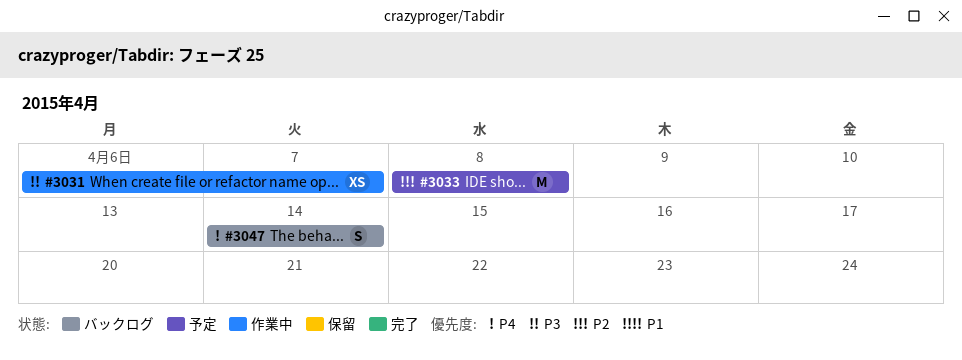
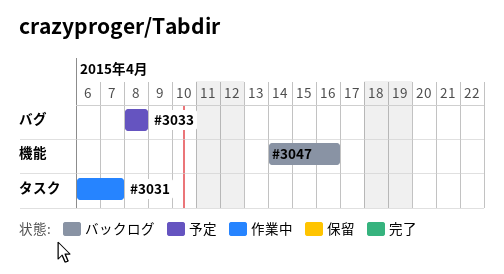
#3047, due: Apr 14 -> Apr 16

